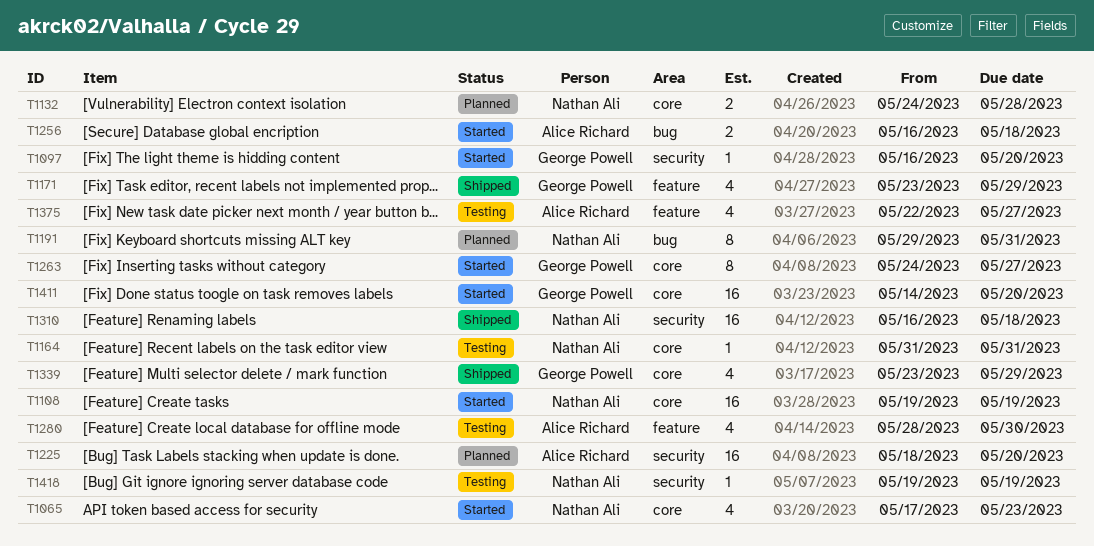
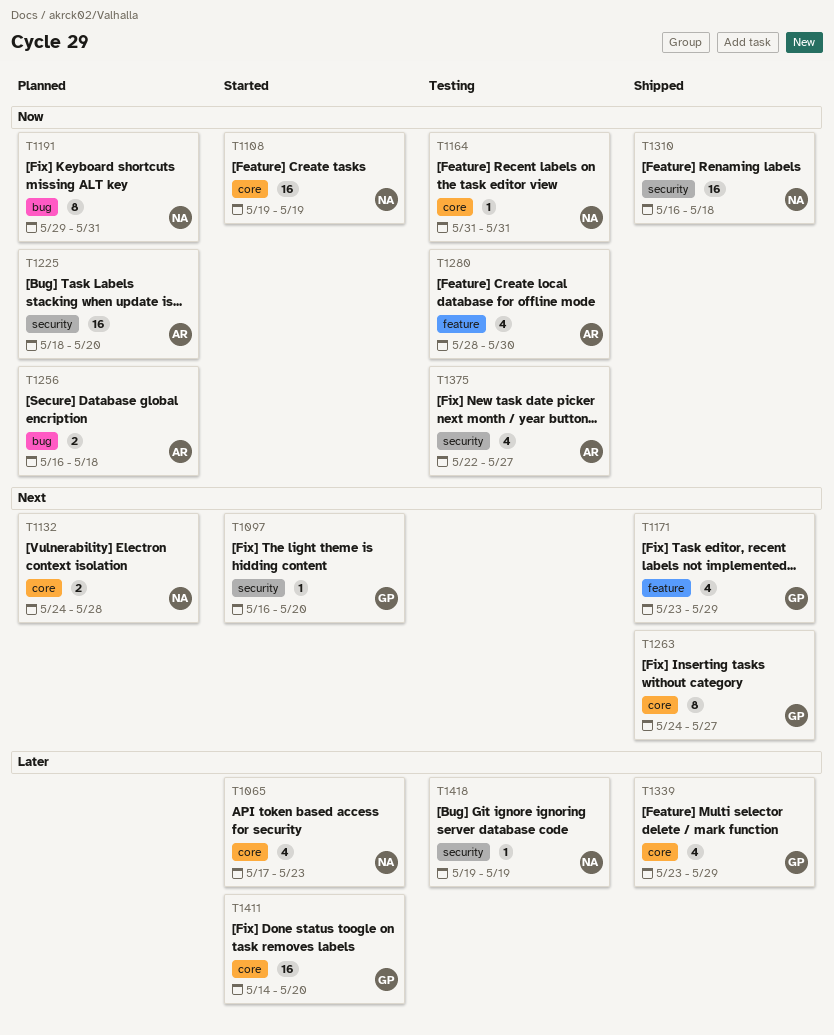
T1256, status: Started -> Planned
T1263, status: Started -> Shipped
T1375, label: feature -> security

